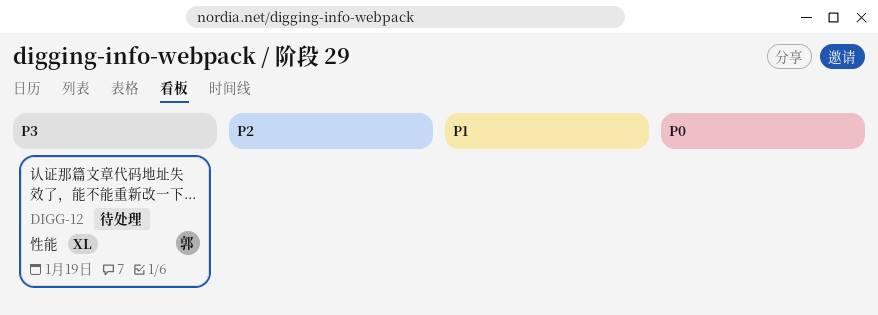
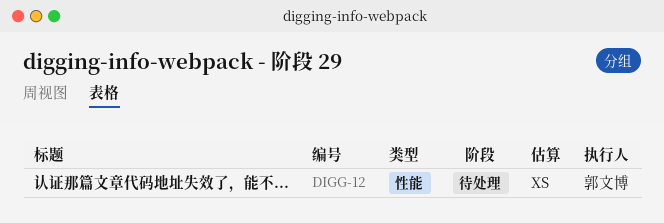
DIGG-12, estimate: XL -> XS

